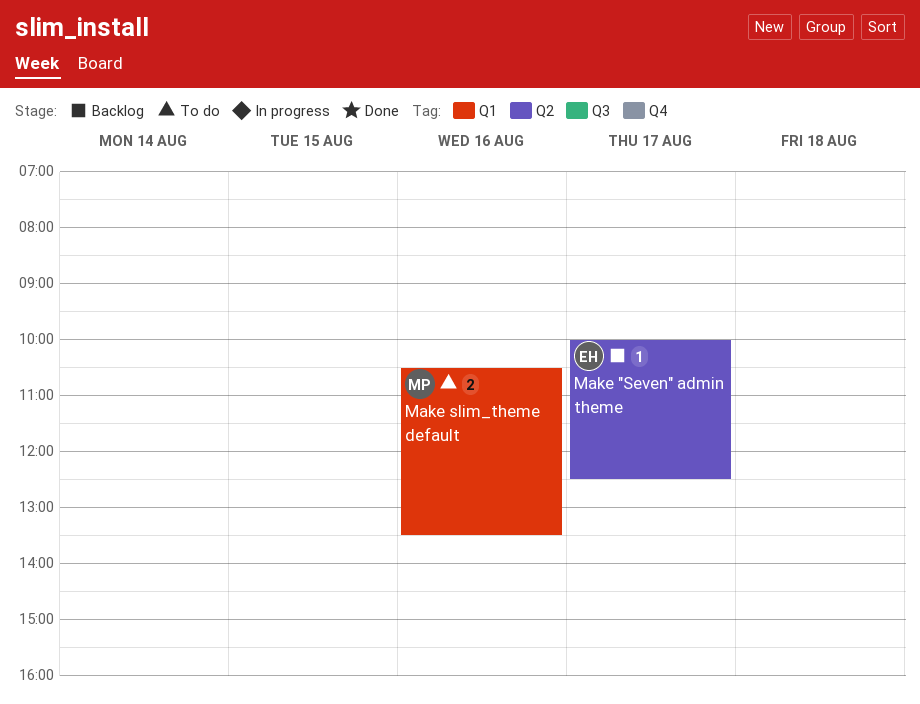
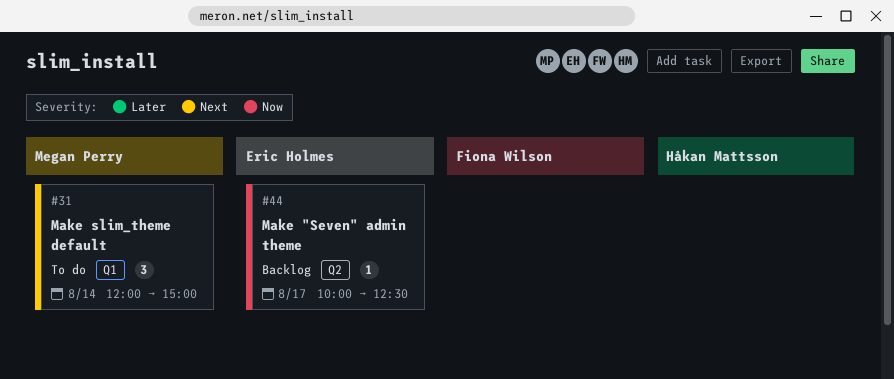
Make slim_theme default, estimate: 2 -> 3
Make slim_theme default, day: Aug 16 -> Aug 14
Make slim_theme default, begins: 10:30 -> 12:00
Make slim_theme default, ends: 13:30 -> 15:00

